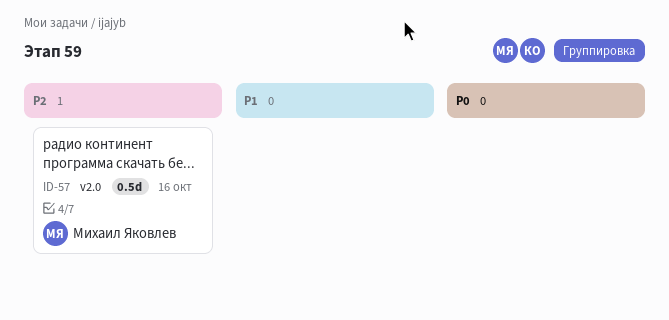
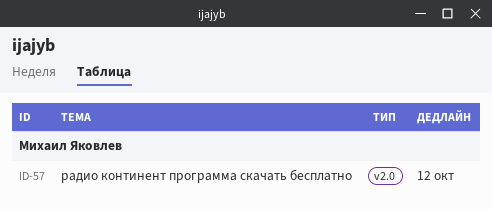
ID-57, due: Oct 16 -> Oct 12

